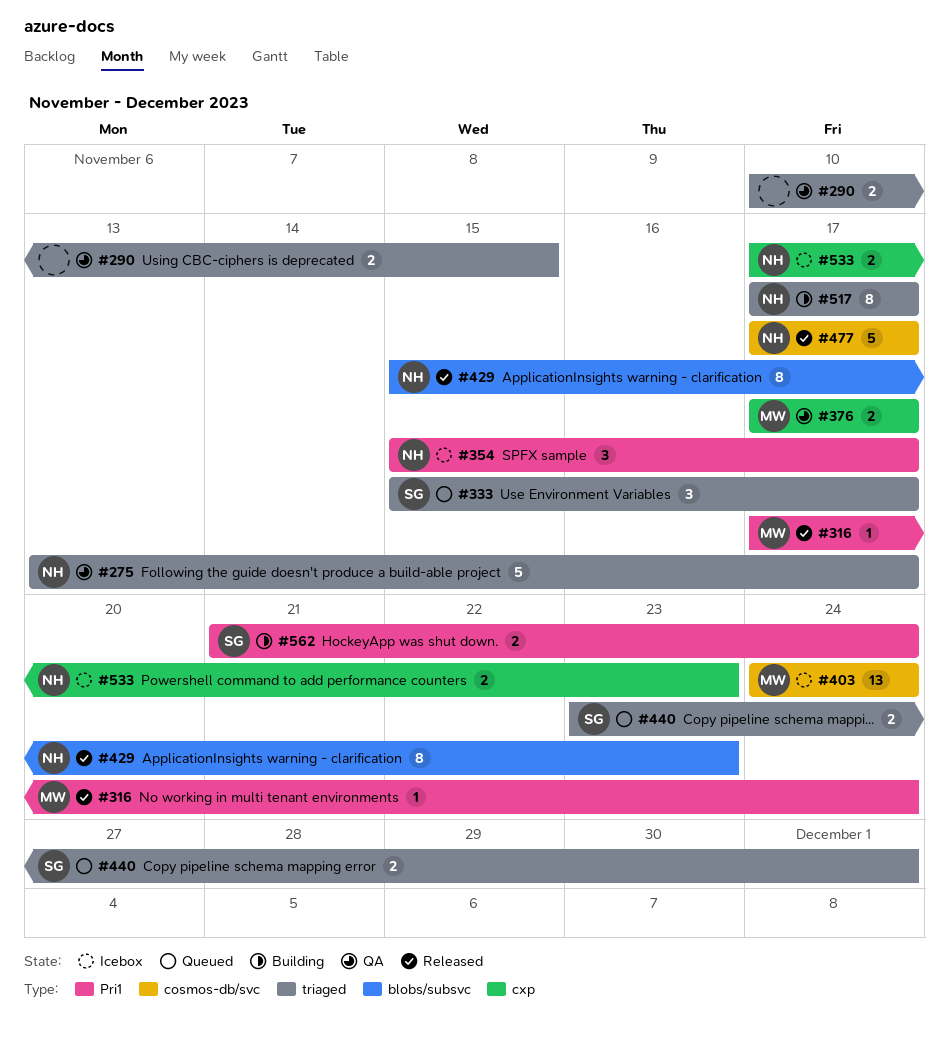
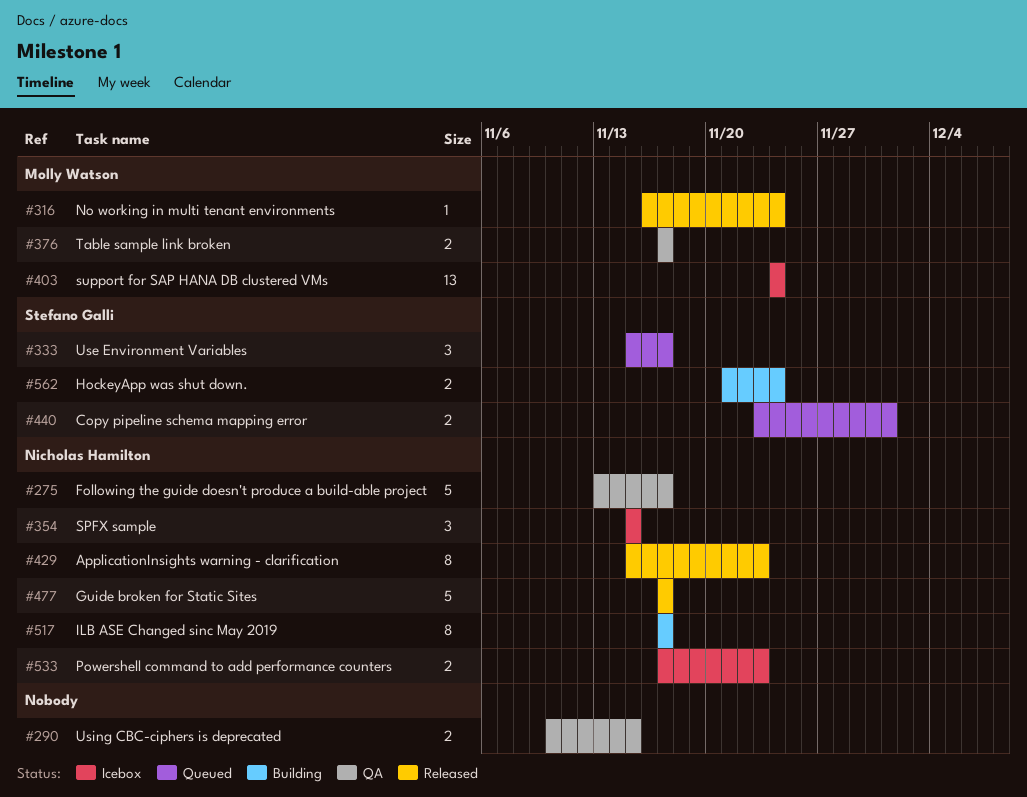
#316, start: Nov 17 -> Nov 16
#354, due: Nov 17 -> Nov 15

